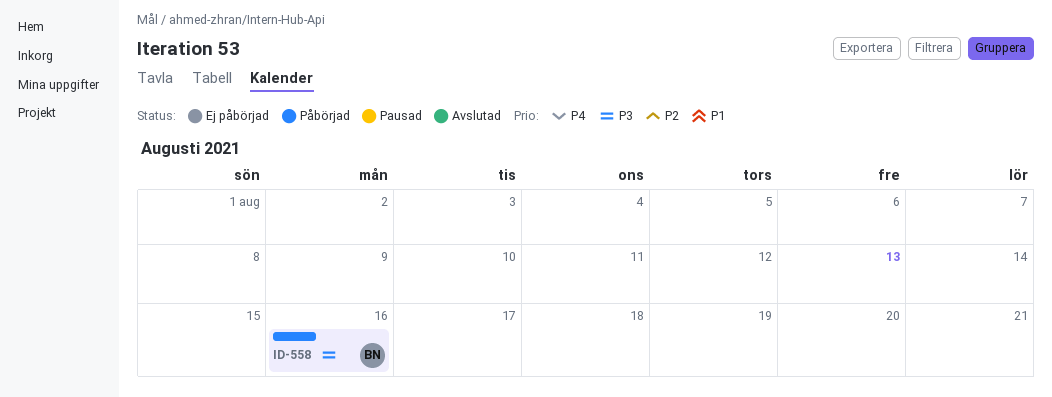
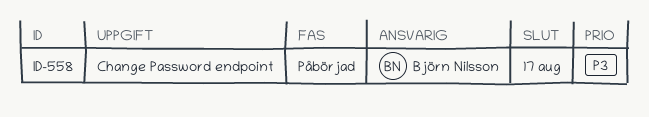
ID-558, due: Aug 16 -> Aug 17

